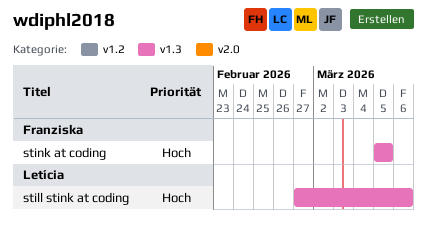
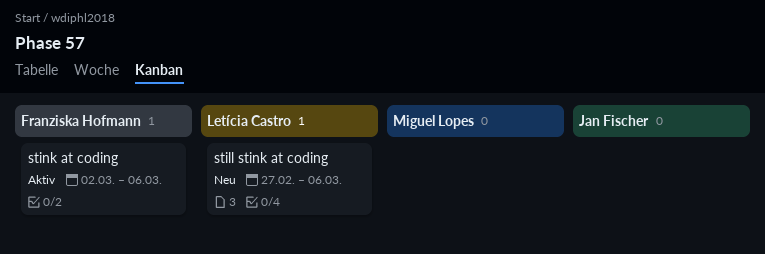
stink at coding, start: Mar 5 -> Mar 2
stink at coding, due: Mar 5 -> Mar 6

